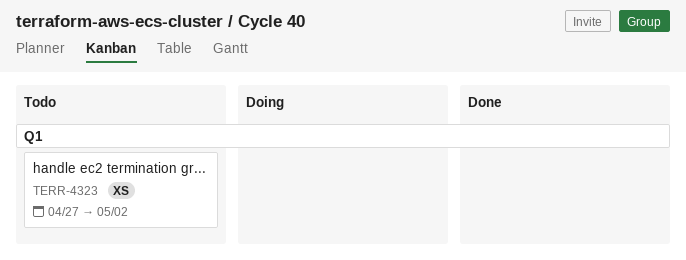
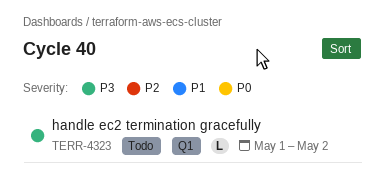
TERR-4323, estimate: XS -> L
TERR-4323, start: Apr 27 -> May 1

